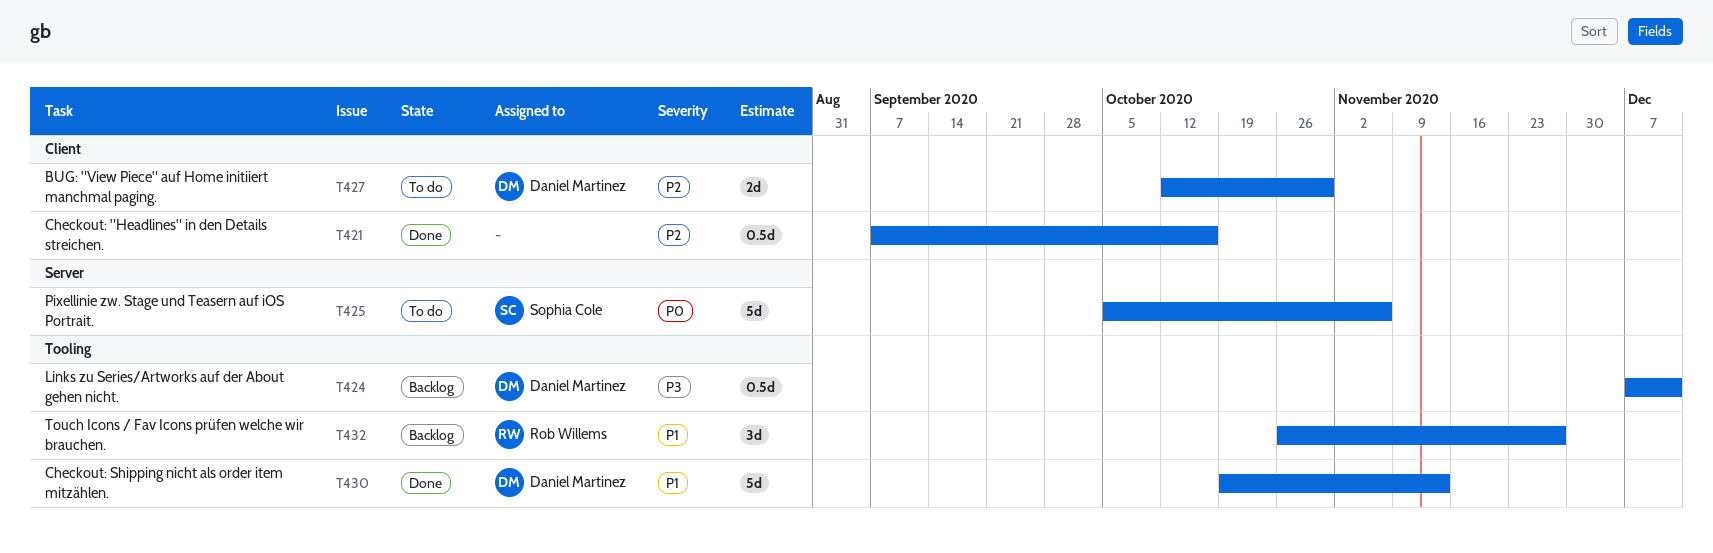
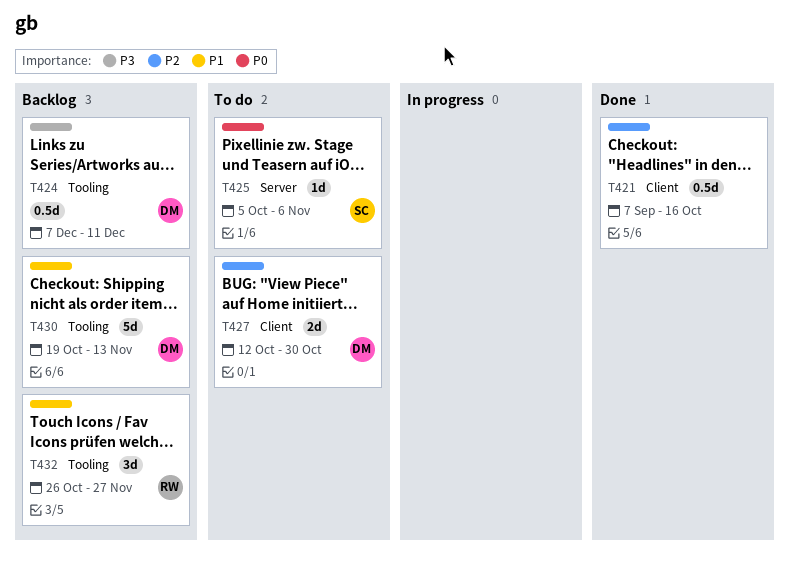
T425, estimate: 5d -> 1d
T430, status: Done -> Backlog

